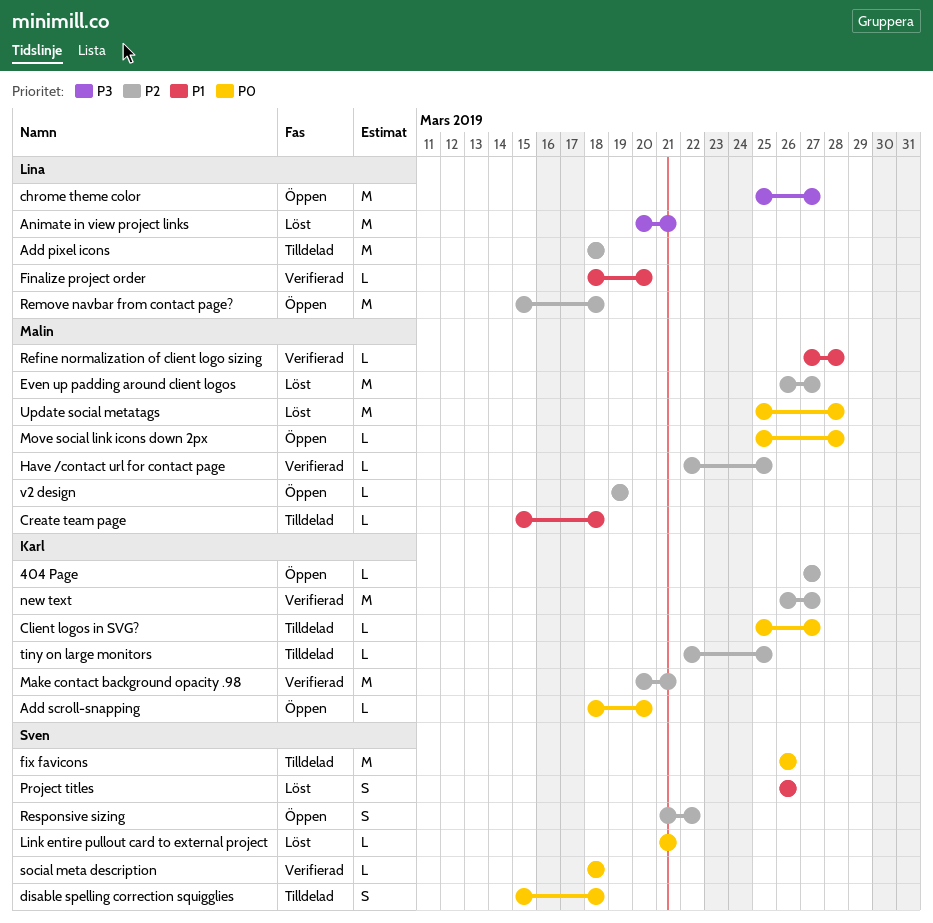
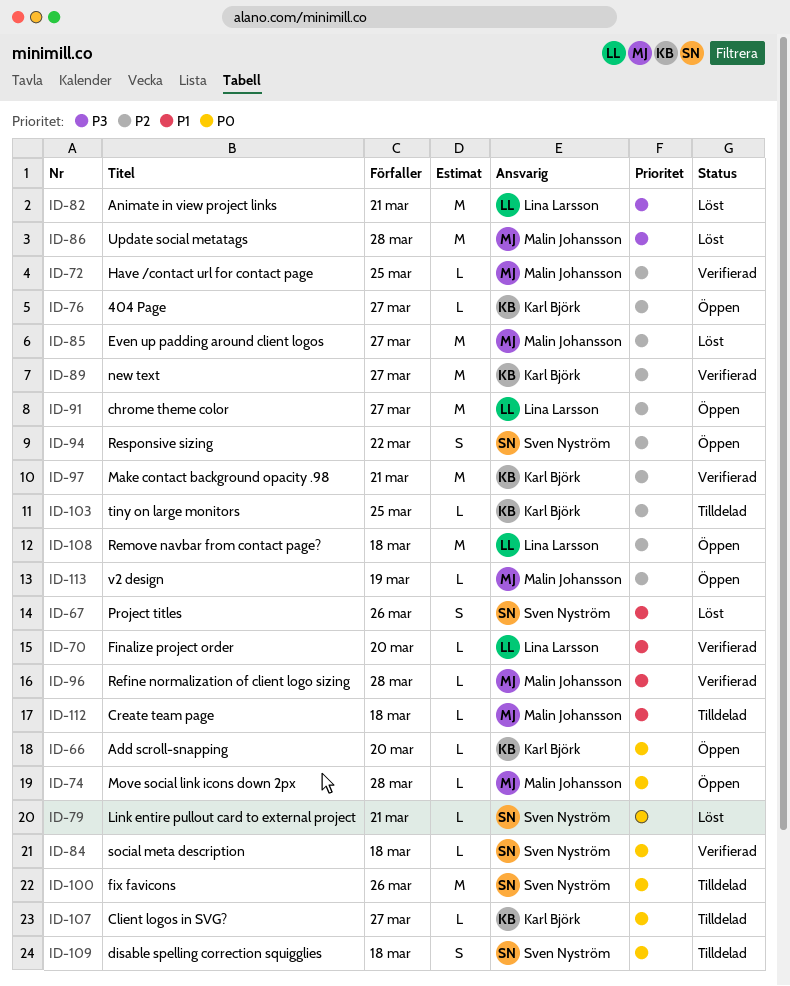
Add pixel icons: present -> none
chrome theme color, priority: P3 -> P2
Update social metatags, priority: P0 -> P3

